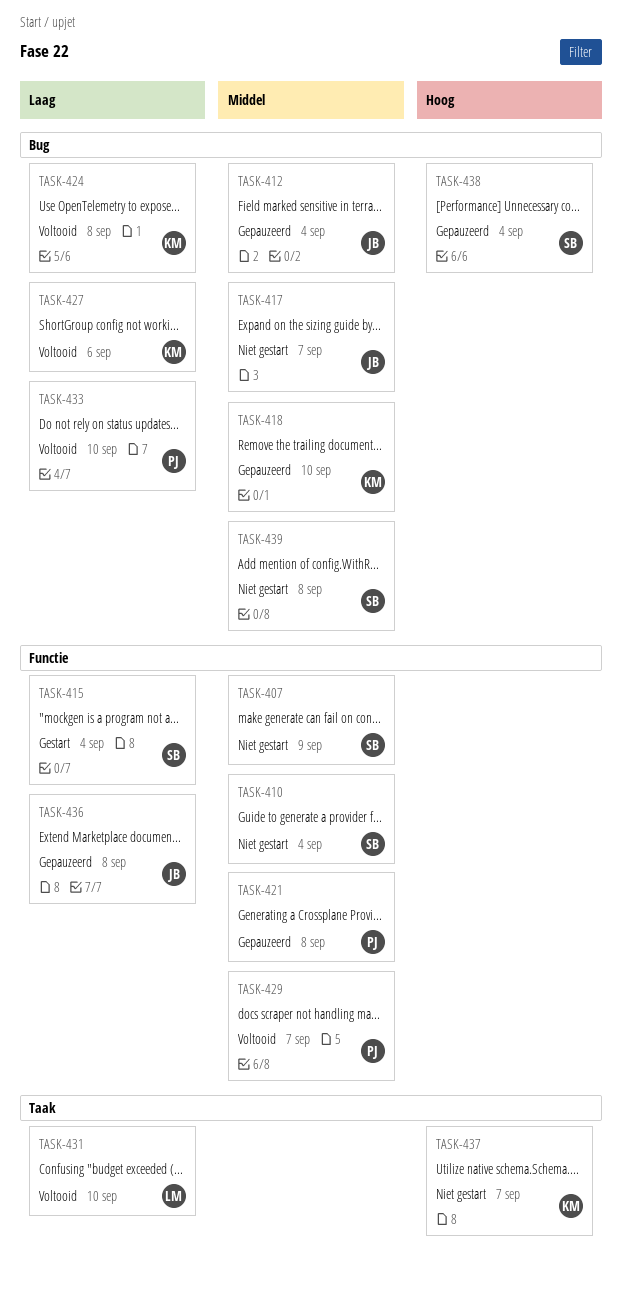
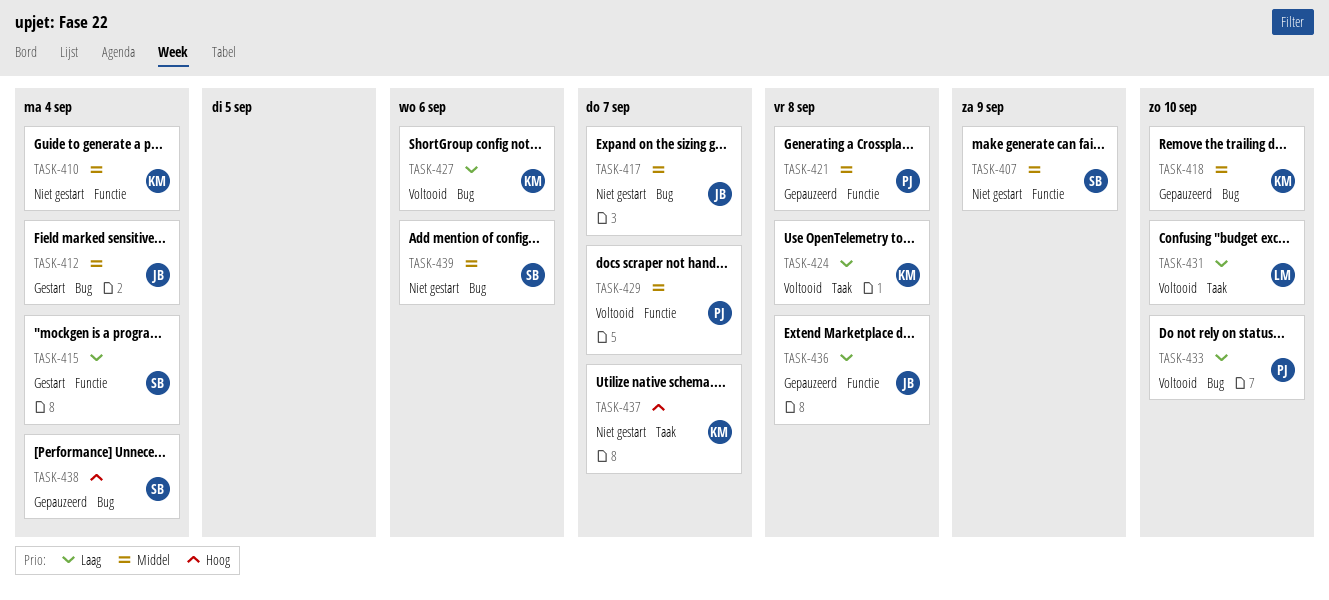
TASK-410, owner: SB -> KM
TASK-412, status: Gepauzeerd -> Gestart
TASK-424, label: Bug -> Taak
TASK-439, due: Sep 8 -> Sep 6

